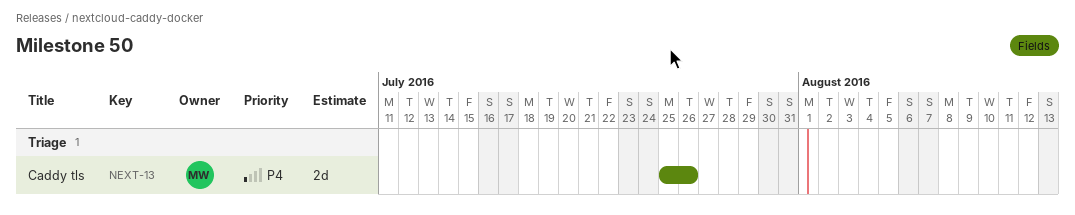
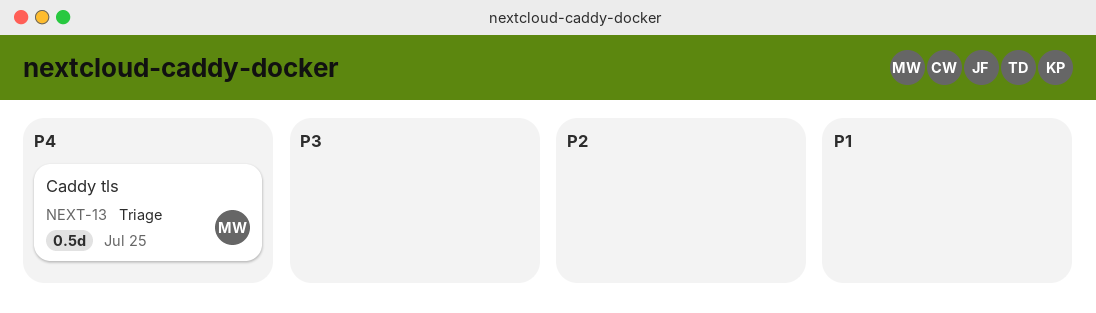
NEXT-13, estimate: 2d -> 0.5d
NEXT-13, due: Jul 26 -> Jul 25

